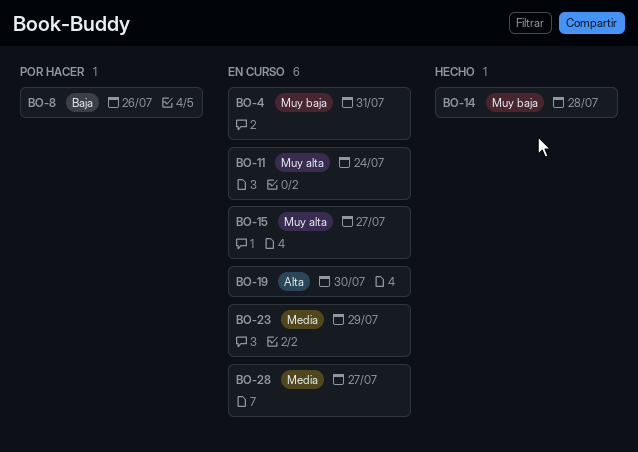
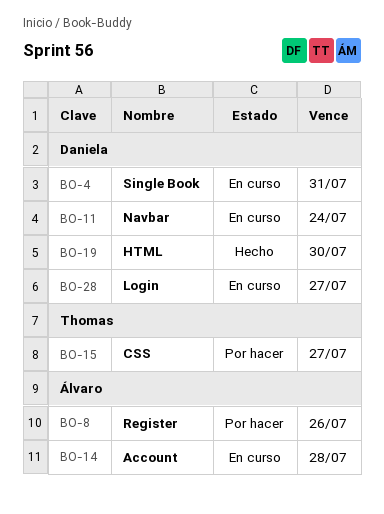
BO-14, status: Hecho -> En curso
BO-15, status: En curso -> Por hacer
BO-19, status: En curso -> Hecho
BO-23: present -> none

